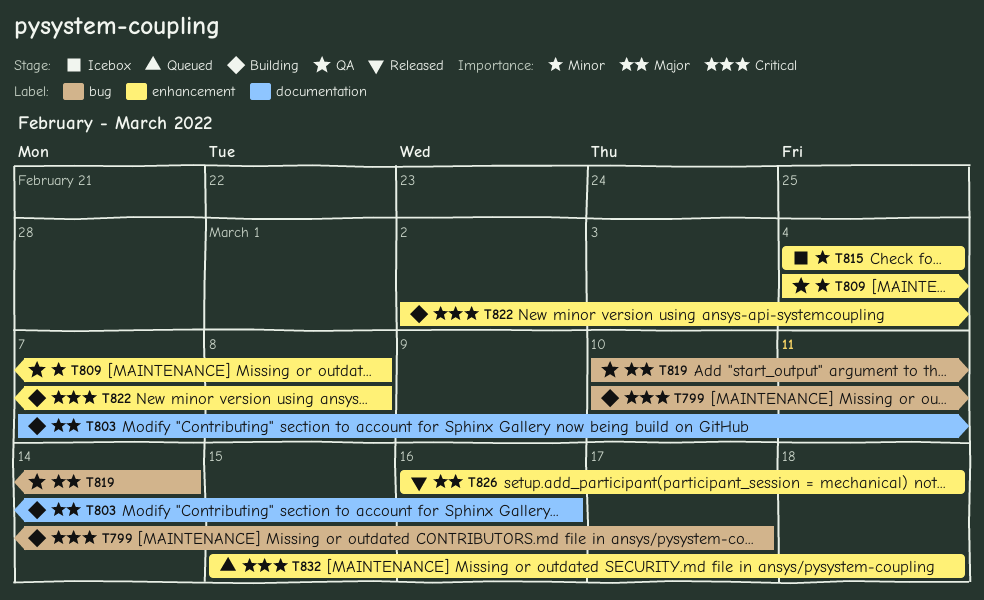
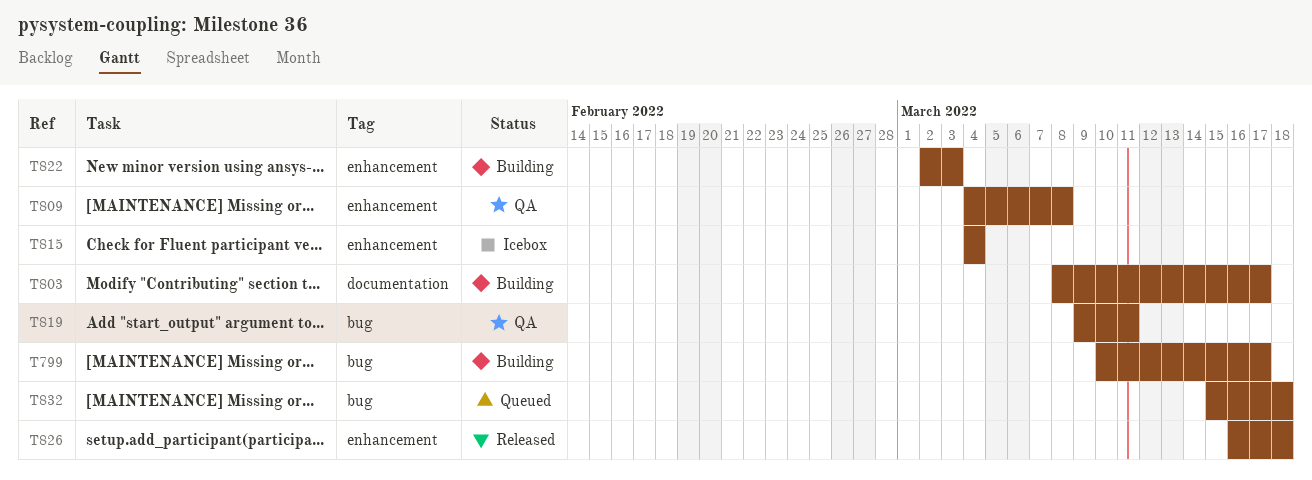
T803, start: Mar 7 -> Mar 8
T803, due: Mar 16 -> Mar 17
T819, start: Mar 10 -> Mar 9
T819, due: Mar 14 -> Mar 11
T822, due: Mar 8 -> Mar 3
T832, label: enhancement -> bug

